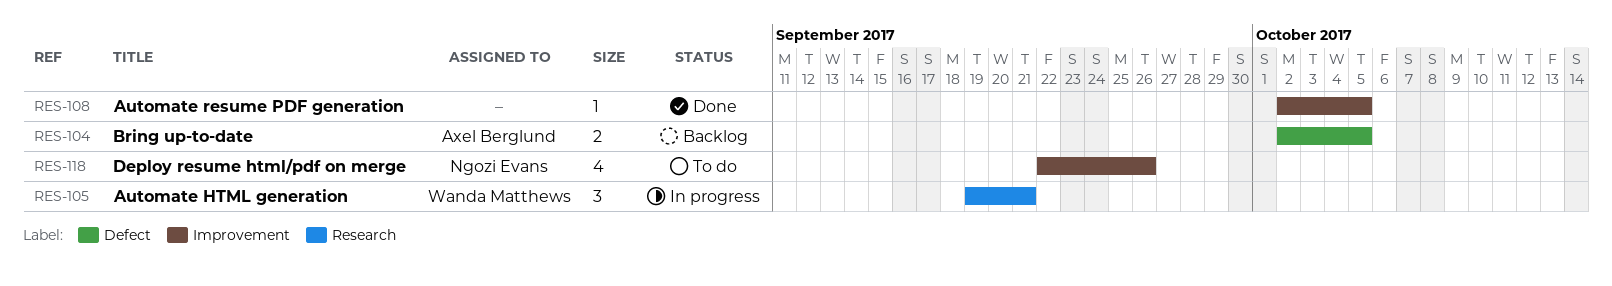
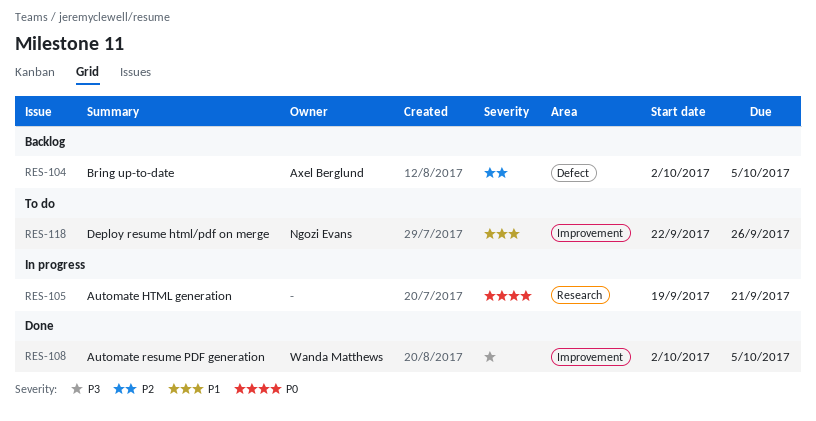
RES-105, owner: Wanda Matthews -> none
RES-108, owner: none -> Wanda Matthews

